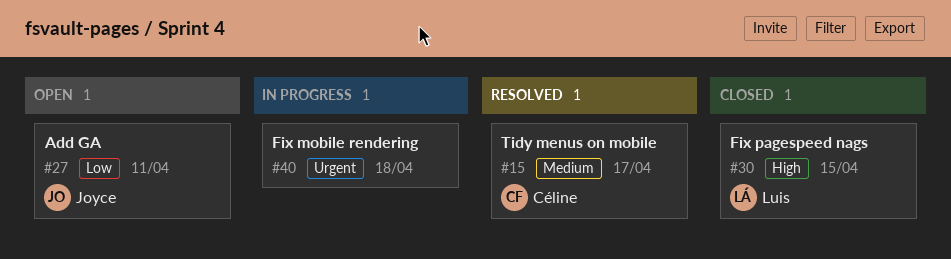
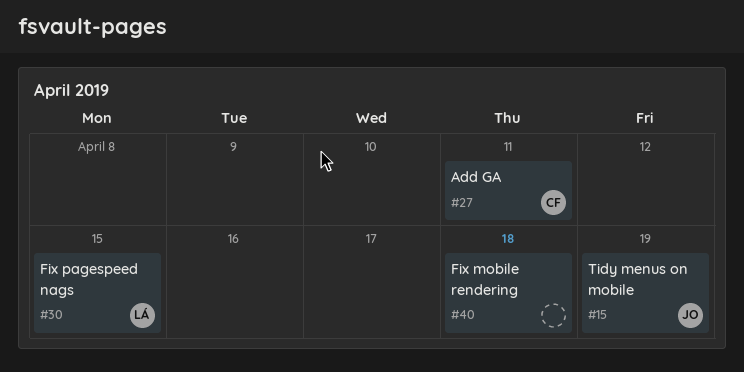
#15, owner: Céline -> Joyce
#15, due: Apr 17 -> Apr 19
#27, owner: Joyce -> Céline

